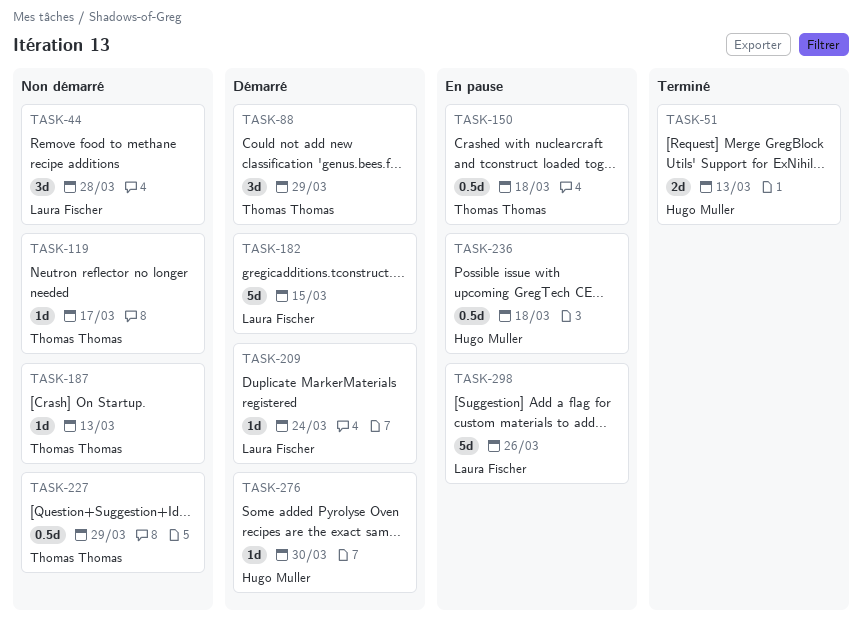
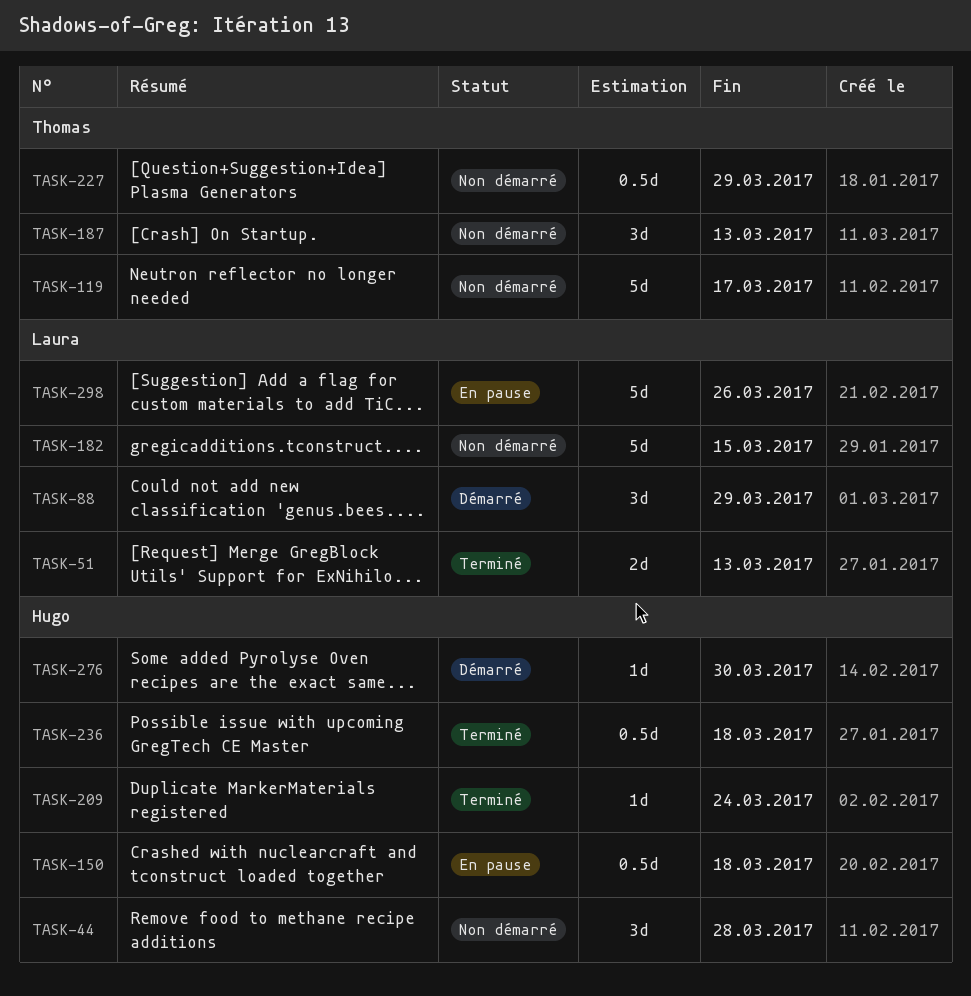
TASK-44, owner: Laura Fischer -> Hugo Muller
TASK-51, owner: Hugo Muller -> Laura Fischer
TASK-88, owner: Thomas Thomas -> Laura Fischer
TASK-119, estimate: 1d -> 5d
TASK-150, owner: Thomas Thomas -> Hugo Muller
TASK-182, status: Démarré -> Non démarré
TASK-187, estimate: 1d -> 3d
TASK-209, status: Démarré -> Terminé
TASK-209, owner: Laura Fischer -> Hugo Muller
TASK-236, status: En pause -> Terminé

